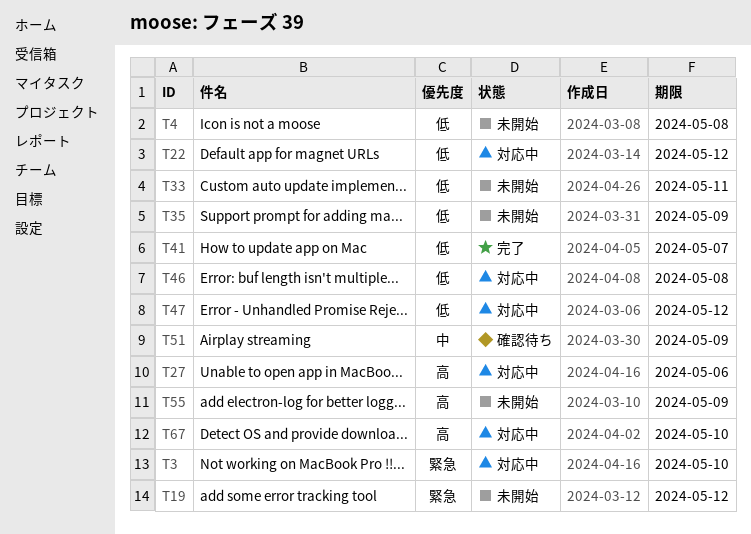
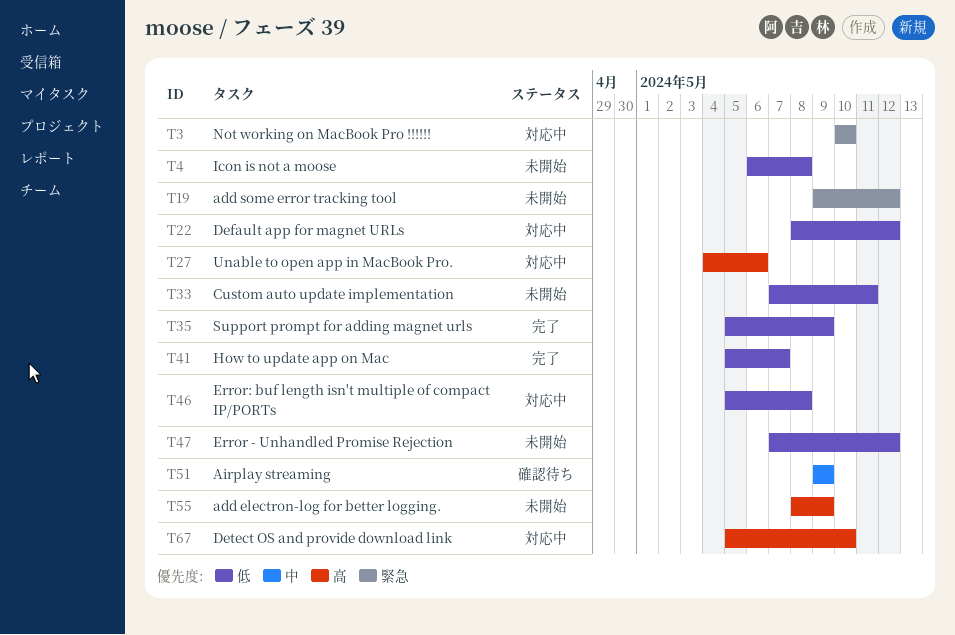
T35, status: 未開始 -> 完了
T47, status: 対応中 -> 未開始

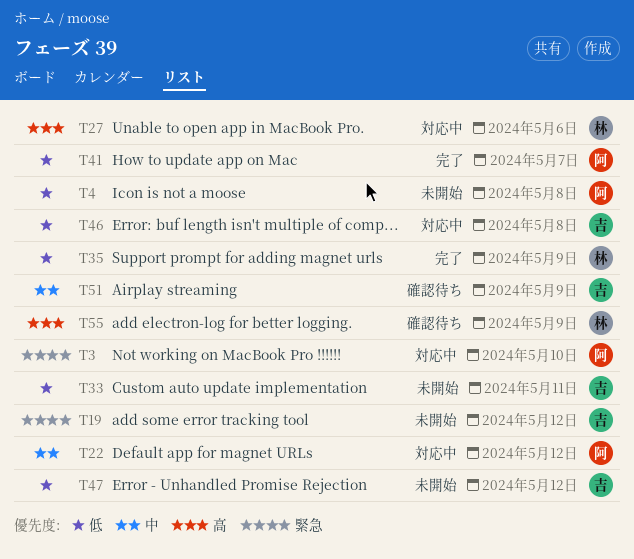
T22, priority: 低 -> 中
T55, status: 未開始 -> 確認待ち
T67: present -> none

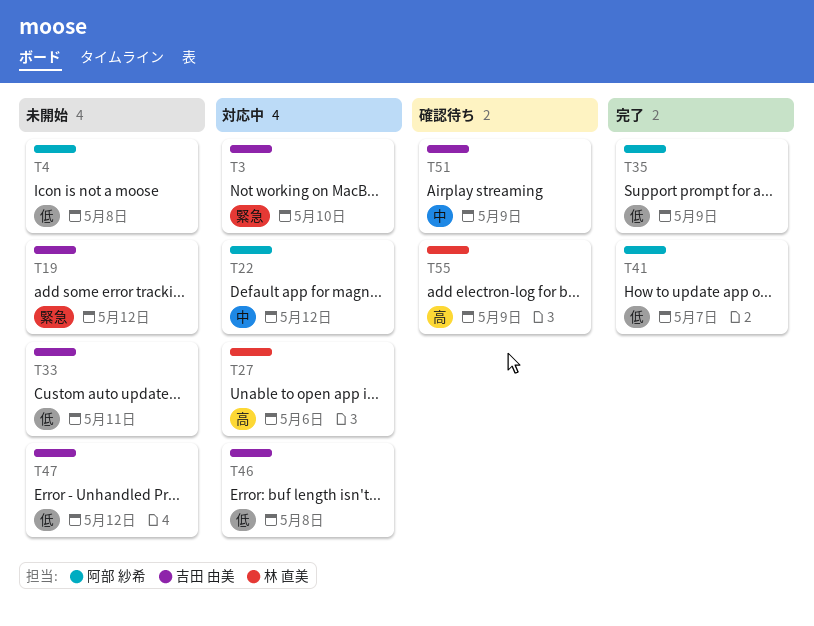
T3, owner: 阿部 紗希 -> 吉田 由美
T35, owner: 林 直美 -> 阿部 紗希

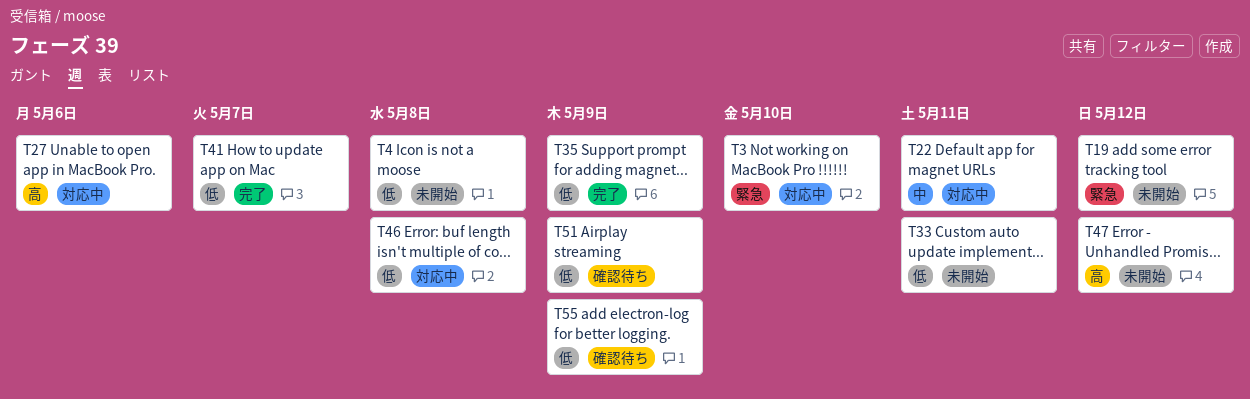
T22, due: May 12 -> May 11
T47, priority: 低 -> 高
T51, priority: 中 -> 低
T55, priority: 高 -> 低

